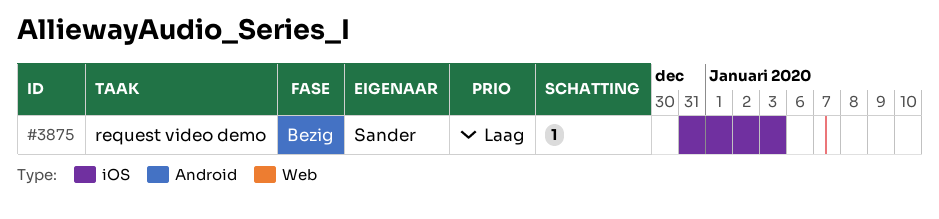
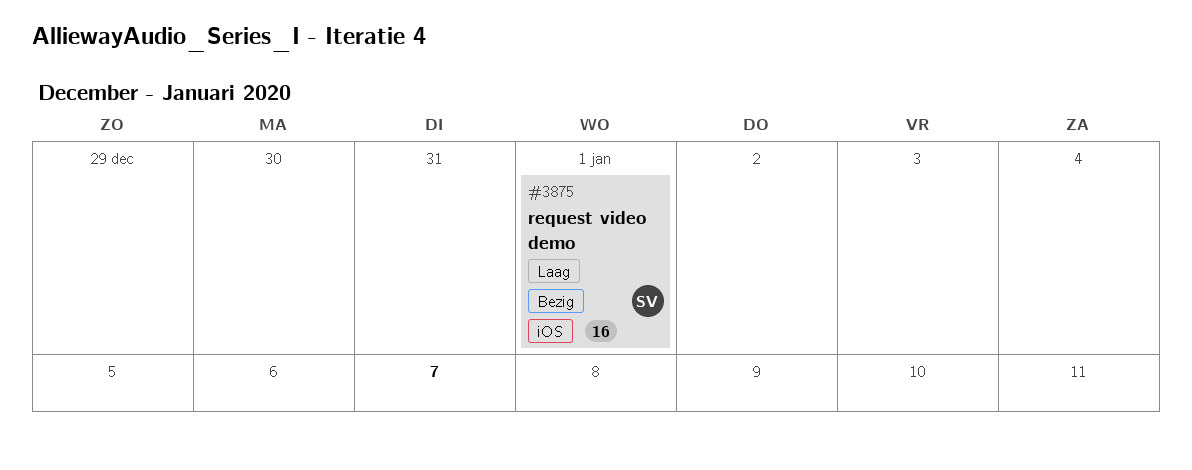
#3875, estimate: 1 -> 16
#3875, due: Jan 3 -> Jan 1

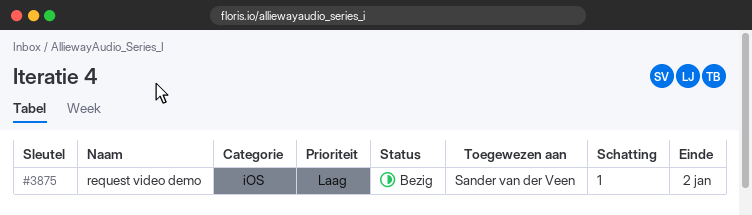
#3875, estimate: 16 -> 1
#3875, due: Jan 1 -> Jan 2

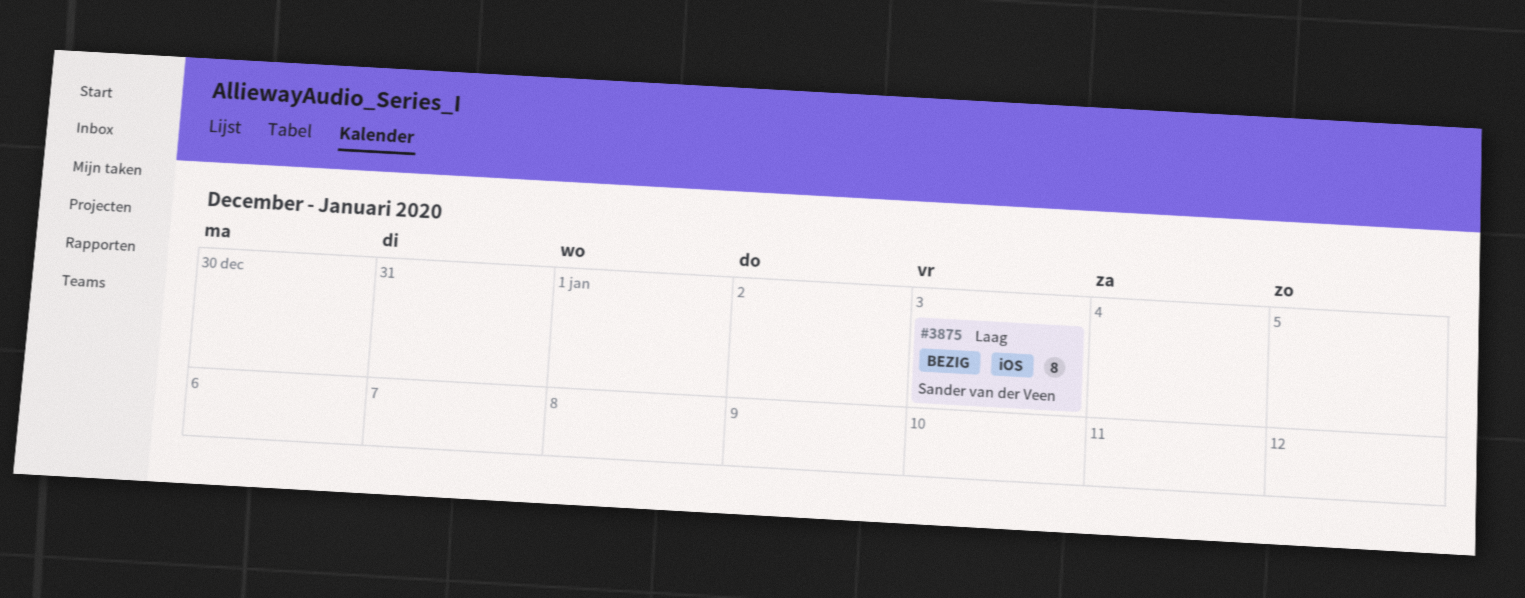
#3875, estimate: 1 -> 8
#3875, due: Jan 2 -> Jan 3

